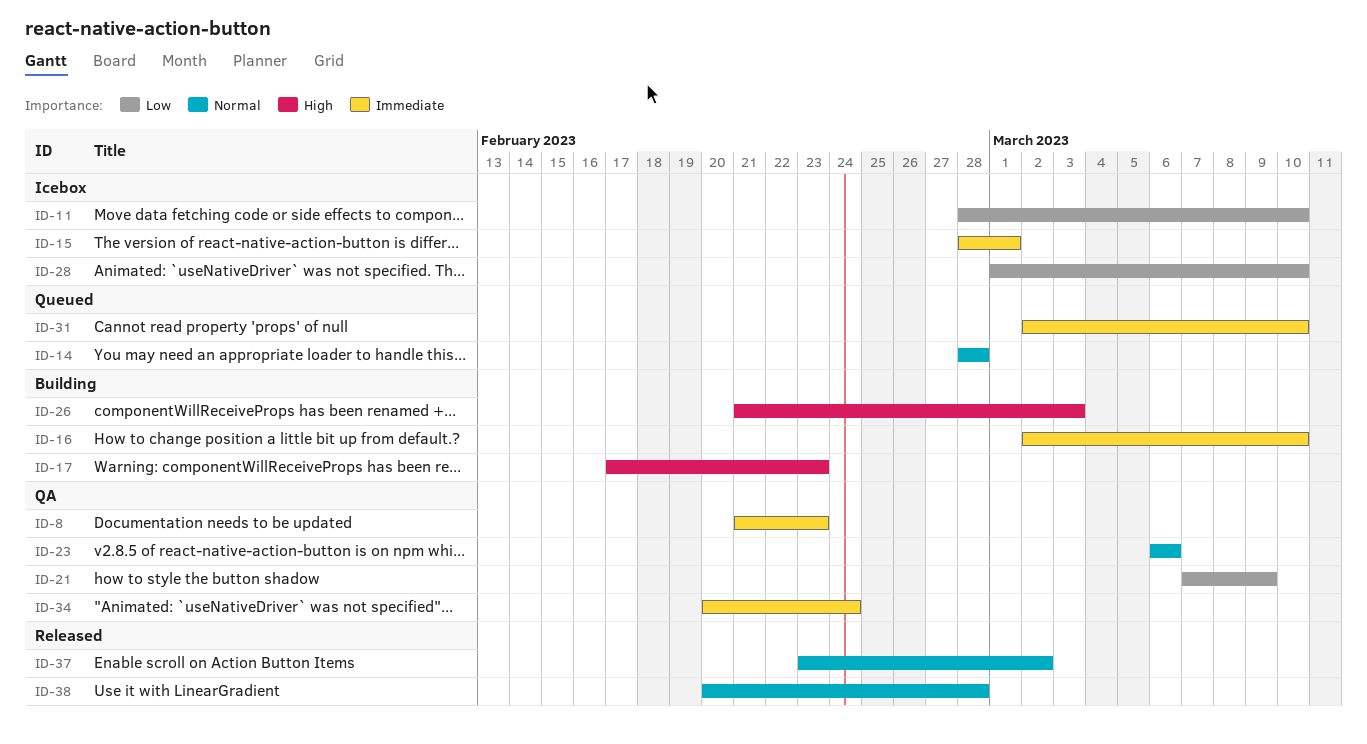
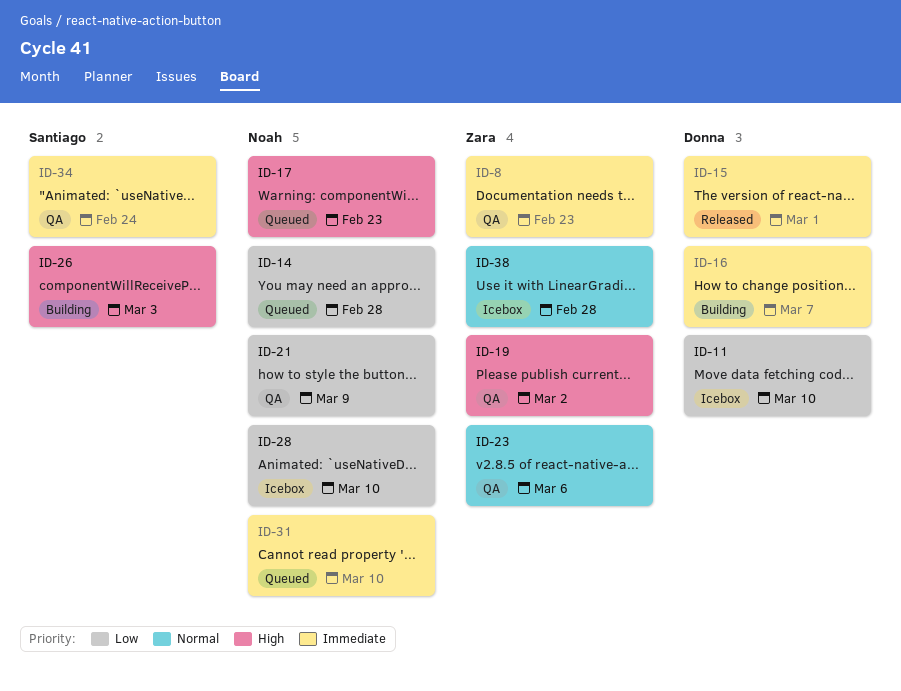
ID-14, priority: Normal -> Low
ID-15, status: Icebox -> Released
ID-16, due: Mar 10 -> Mar 7
ID-17, status: Building -> Queued
ID-19: none -> present
ID-37: present -> none
ID-38, status: Released -> Icebox

